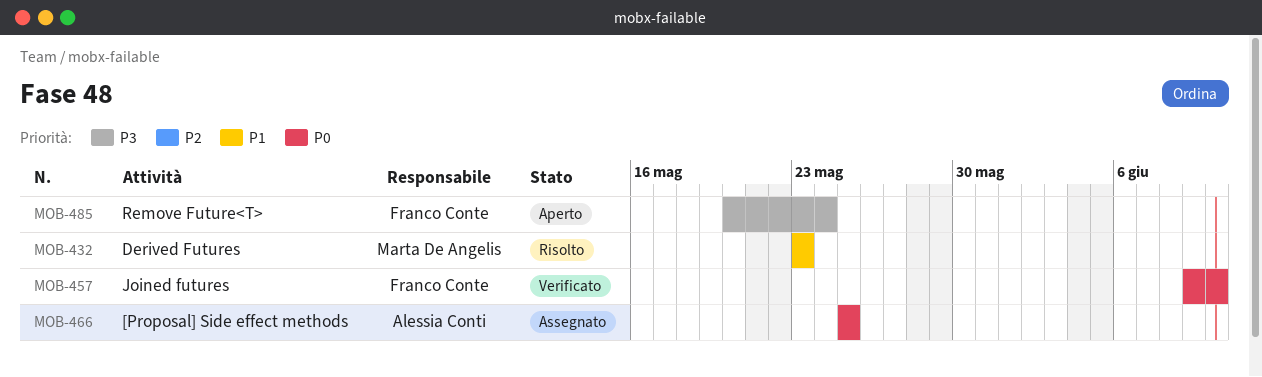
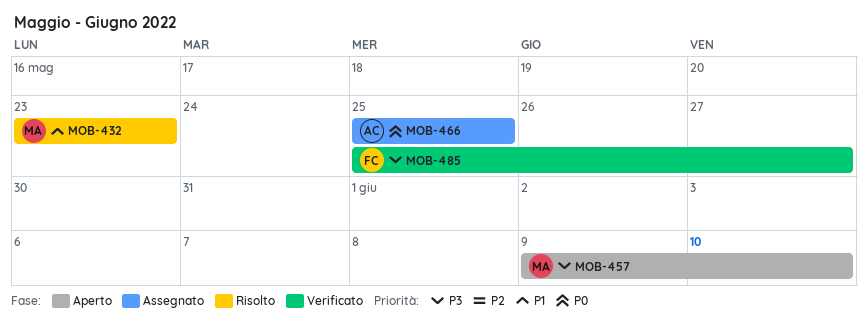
MOB-457, status: Verificato -> Aperto
MOB-457, owner: Franco Conte -> Marta De Angelis
MOB-457, priority: P0 -> P3
MOB-485, status: Aperto -> Verificato
MOB-485, start: May 20 -> May 25
MOB-485, due: May 24 -> May 27

